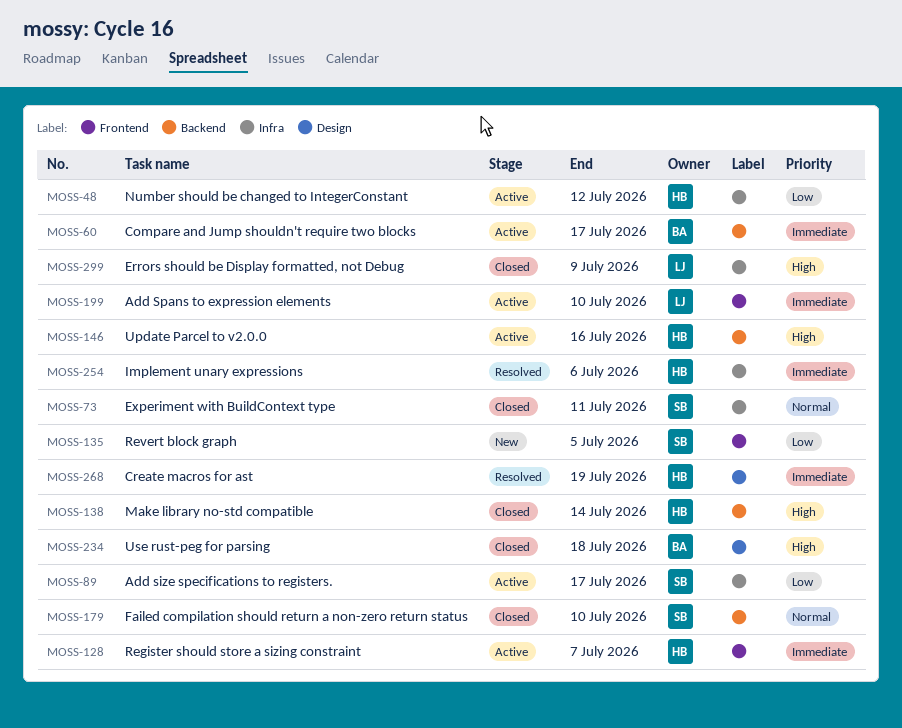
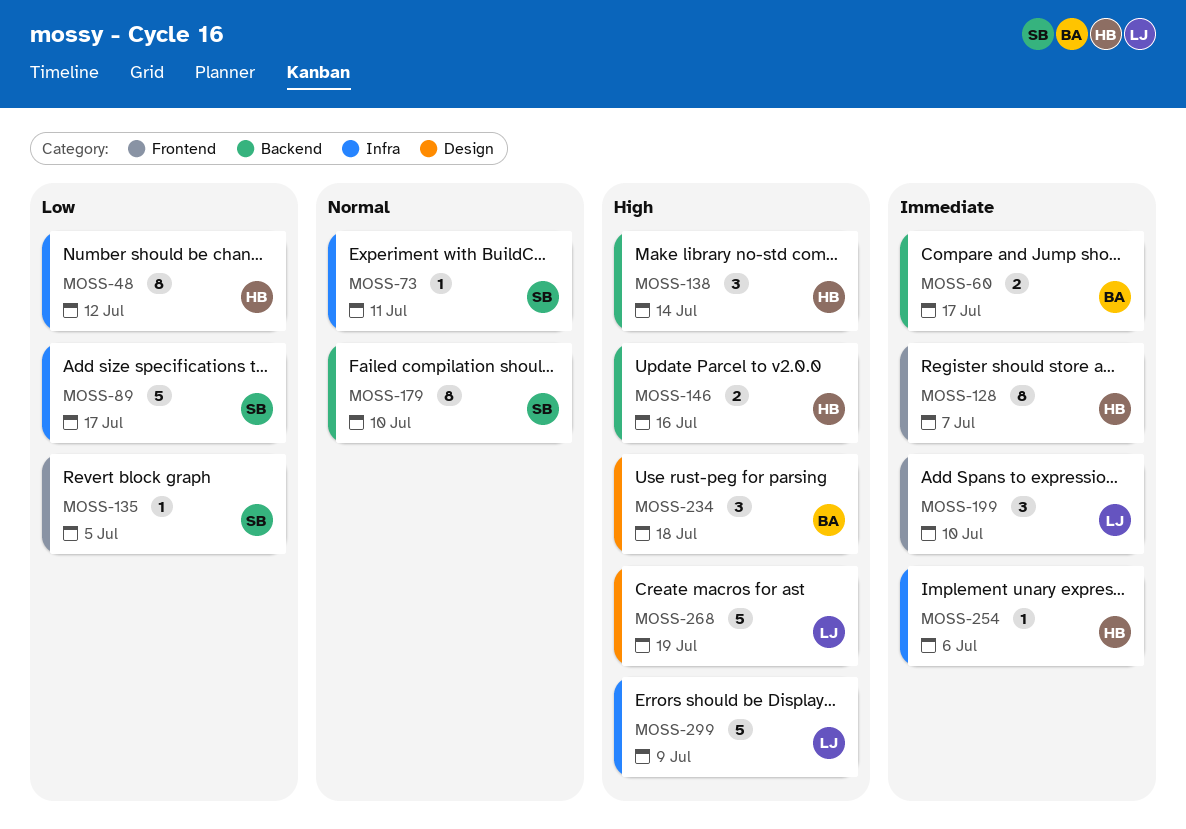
MOSS-268, owner: HB -> LJ
MOSS-268, priority: Immediate -> High

